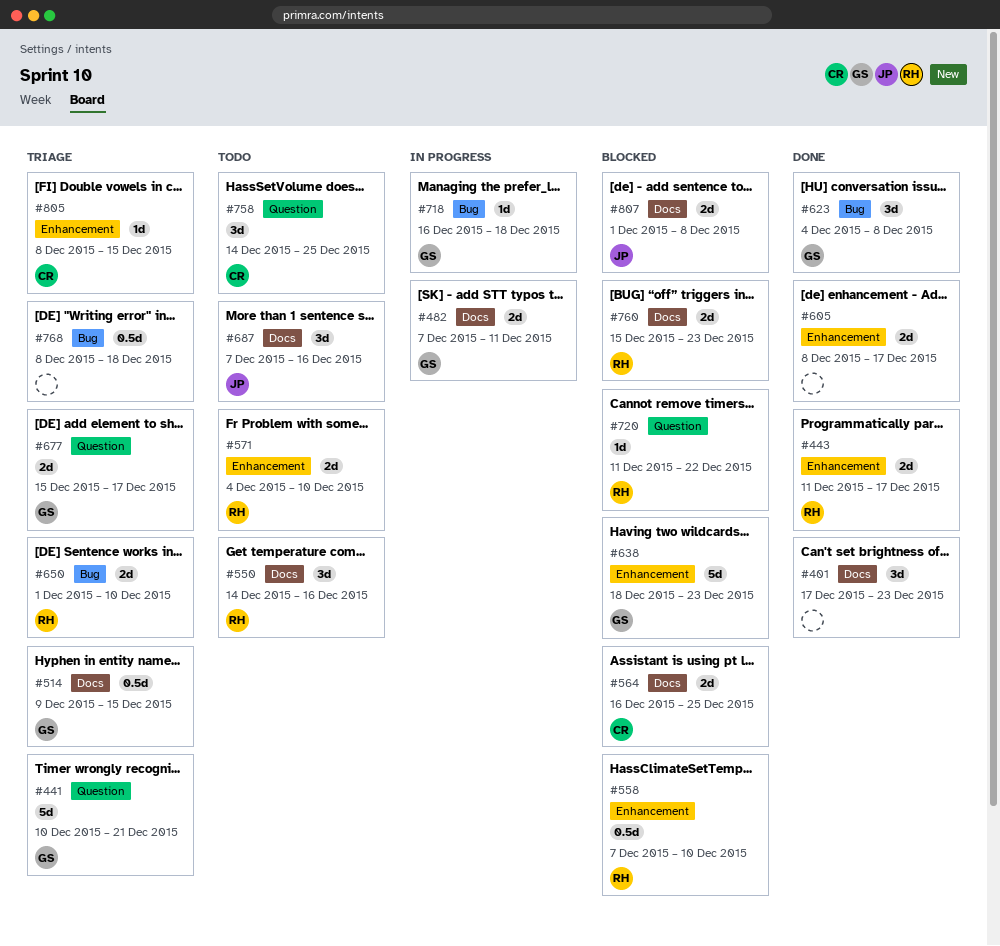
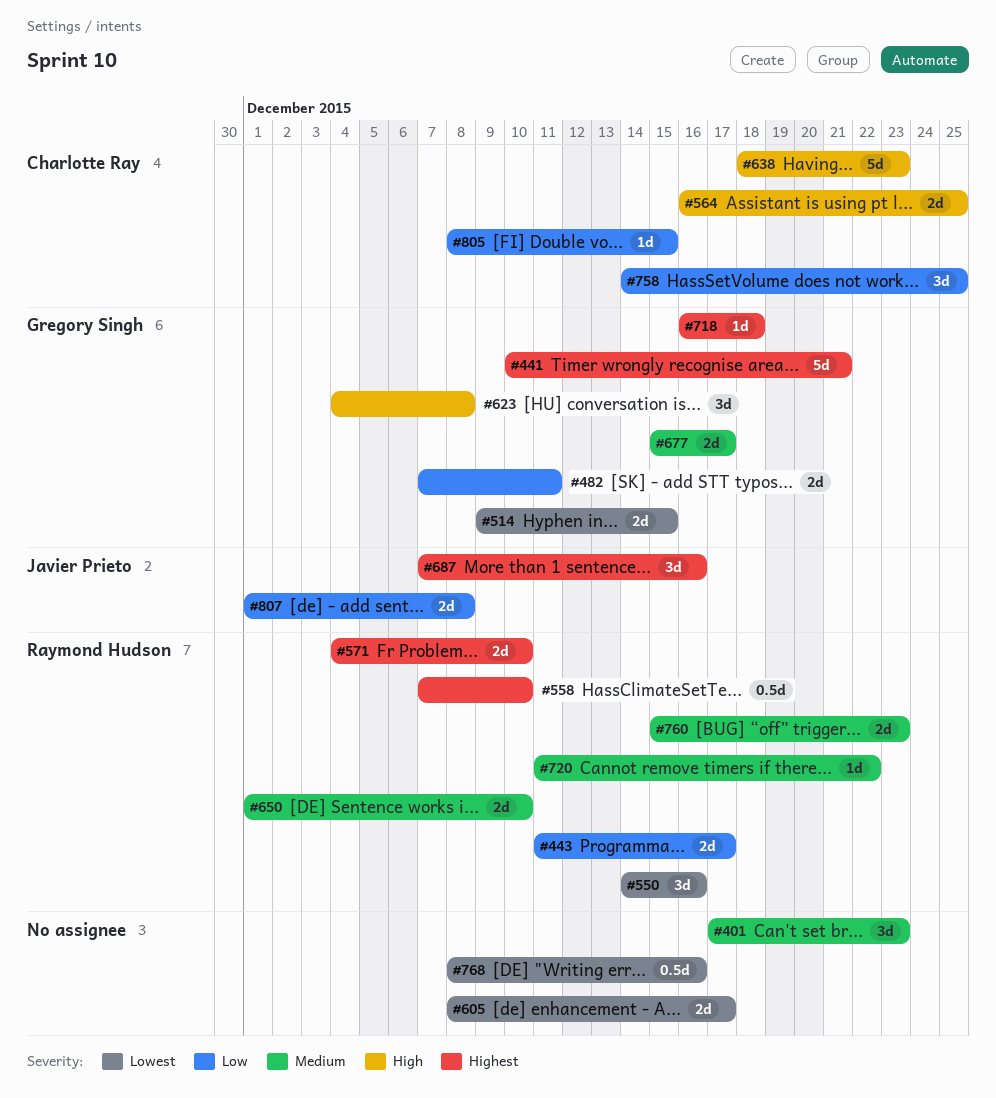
#514, estimate: 0.5d -> 2d
#638, owner: Gregory Singh -> Charlotte Ray
#768, due: Dec 18 -> Dec 16

